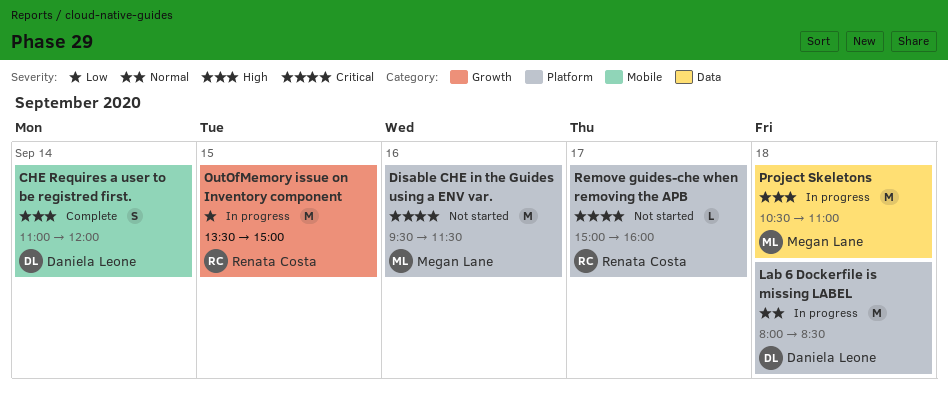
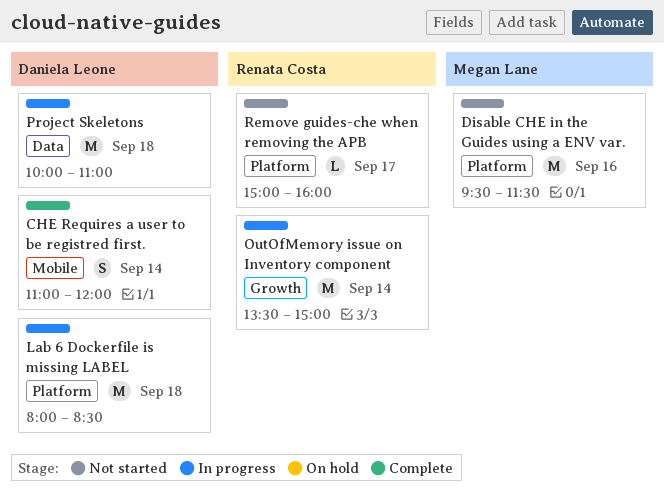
OutOfMemory issue on Inventory component, day: Sep 15 -> Sep 14
Project Skeletons, owner: Megan Lane -> Daniela Leone
Project Skeletons, begins: 10:30 -> 10:00

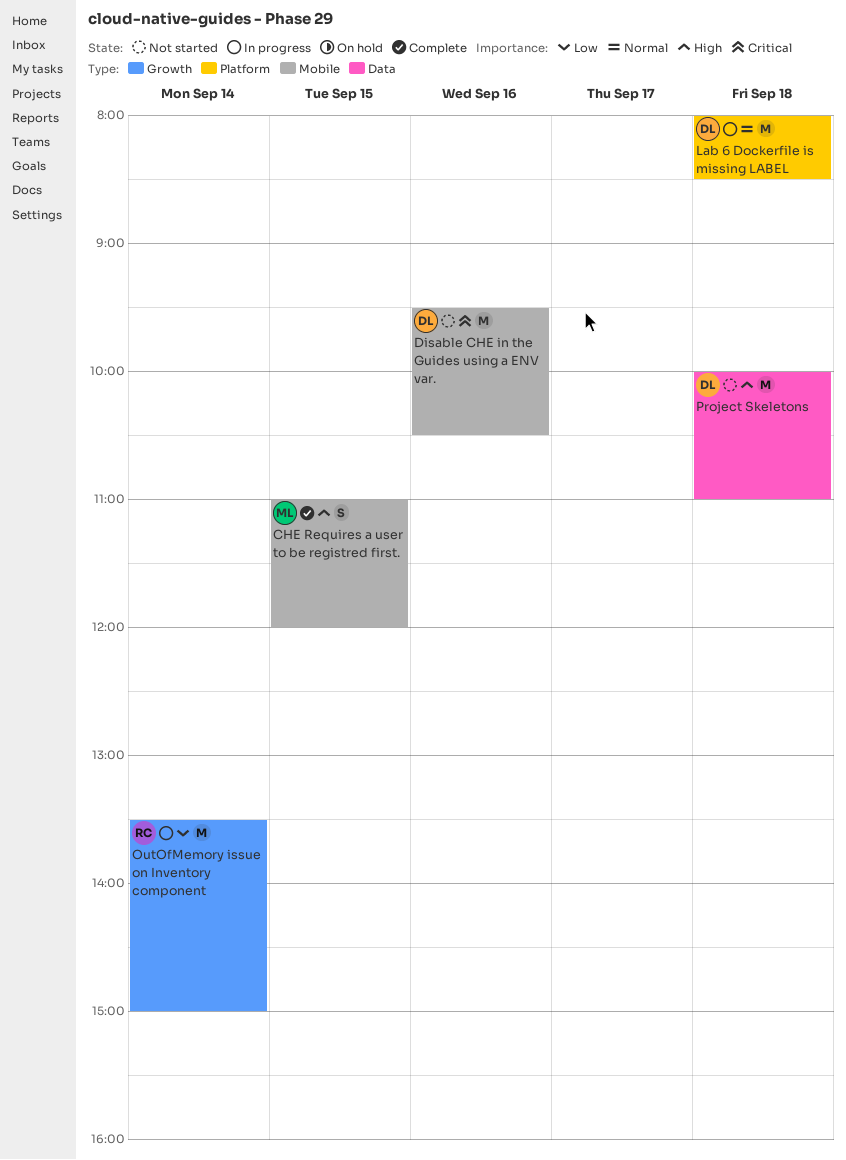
CHE Requires a user to be registred first., owner: Daniela Leone -> Megan Lane
CHE Requires a user to be registred first., day: Sep 14 -> Sep 15
Disable CHE in the Guides using a ENV var., owner: Megan Lane -> Daniela Leone
Disable CHE in the Guides using a ENV var., label: Platform -> Mobile
Disable CHE in the Guides using a ENV var., ends: 11:30 -> 10:30
Project Skeletons, status: In progress -> Not started
Remove guides-che when removing the APB: present -> none

